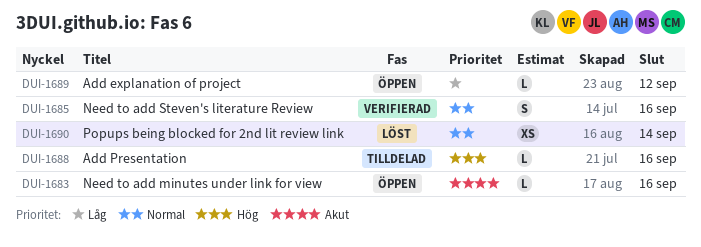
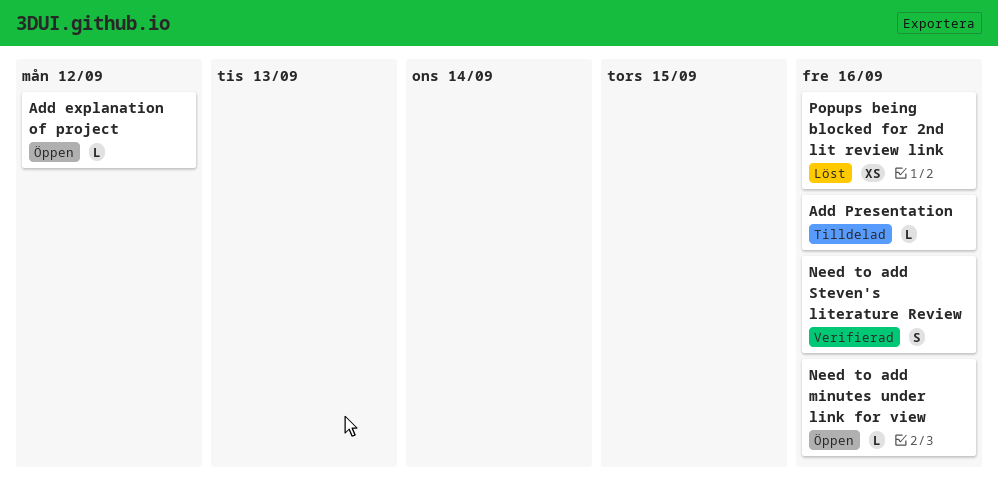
Popups being blocked for 2nd lit review link, due: Sep 14 -> Sep 16

